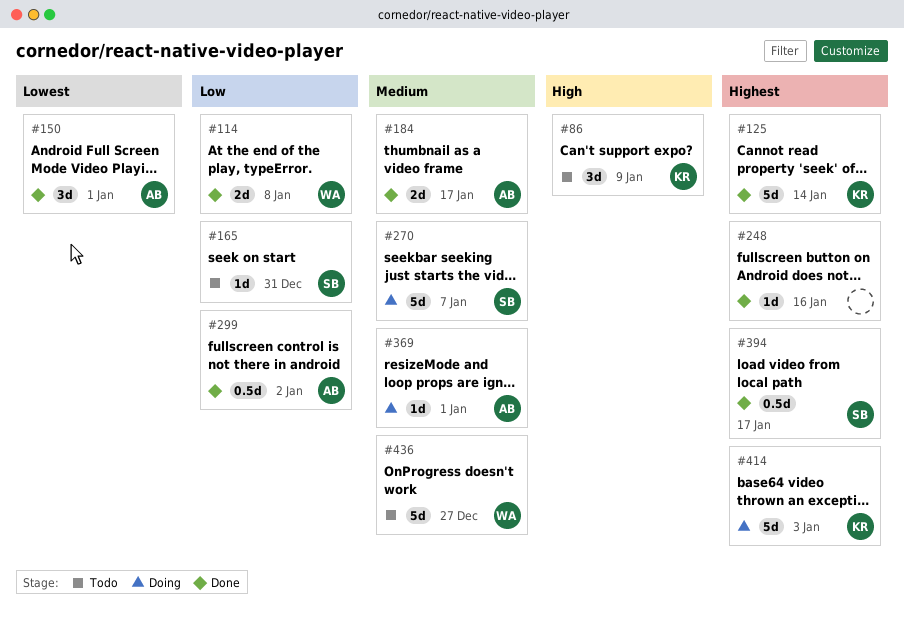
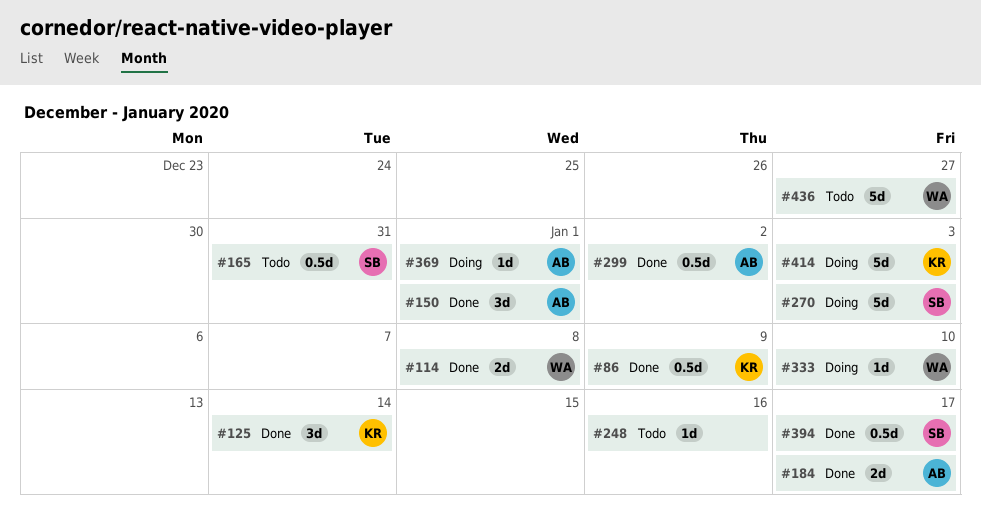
#86, status: Todo -> Done
#86, estimate: 3d -> 0.5d
#125, estimate: 5d -> 3d
#165, estimate: 1d -> 0.5d
#248, status: Done -> Todo
#270, due: Jan 7 -> Jan 3
#333: none -> present

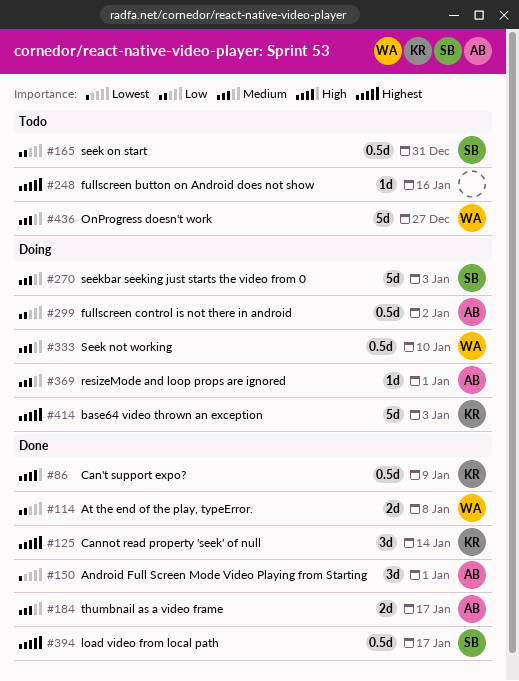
#299, status: Done -> Doing
#333, estimate: 1d -> 0.5d

